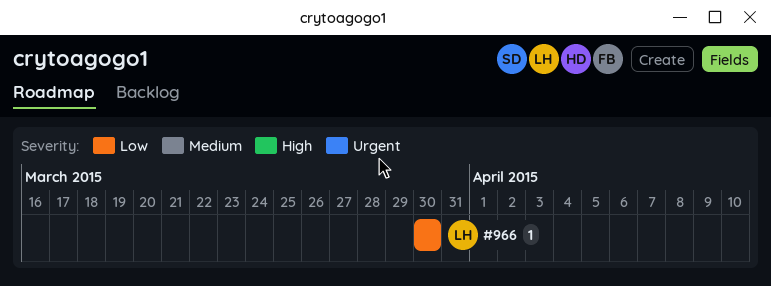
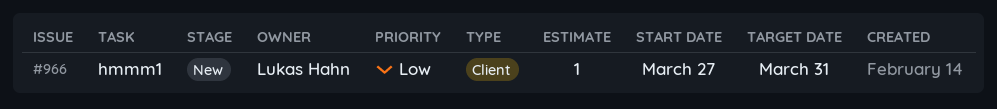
#966, start: Mar 30 -> Mar 27
#966, due: Mar 30 -> Mar 31

